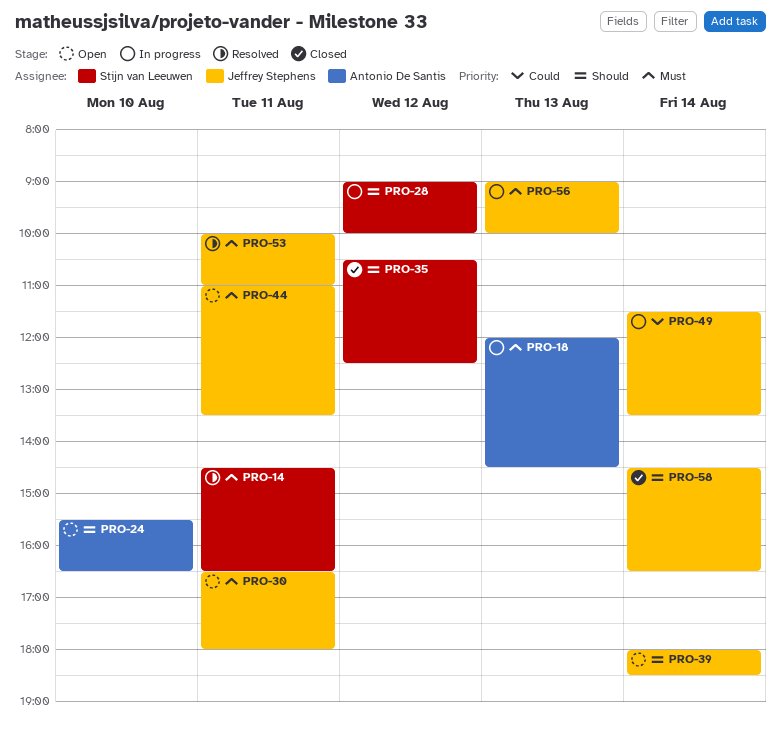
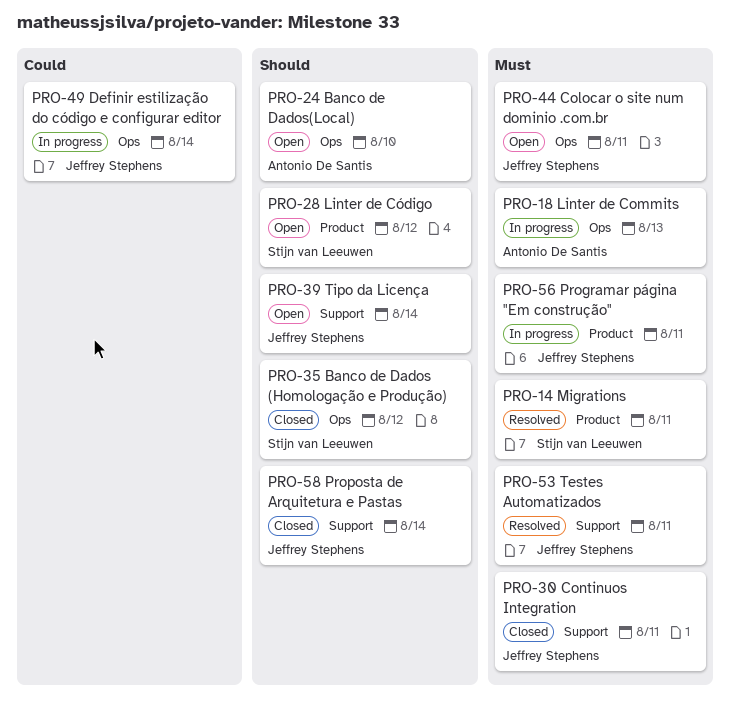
PRO-28, status: In progress -> Open
PRO-30, status: Open -> Closed
PRO-56, day: Aug 13 -> Aug 11

